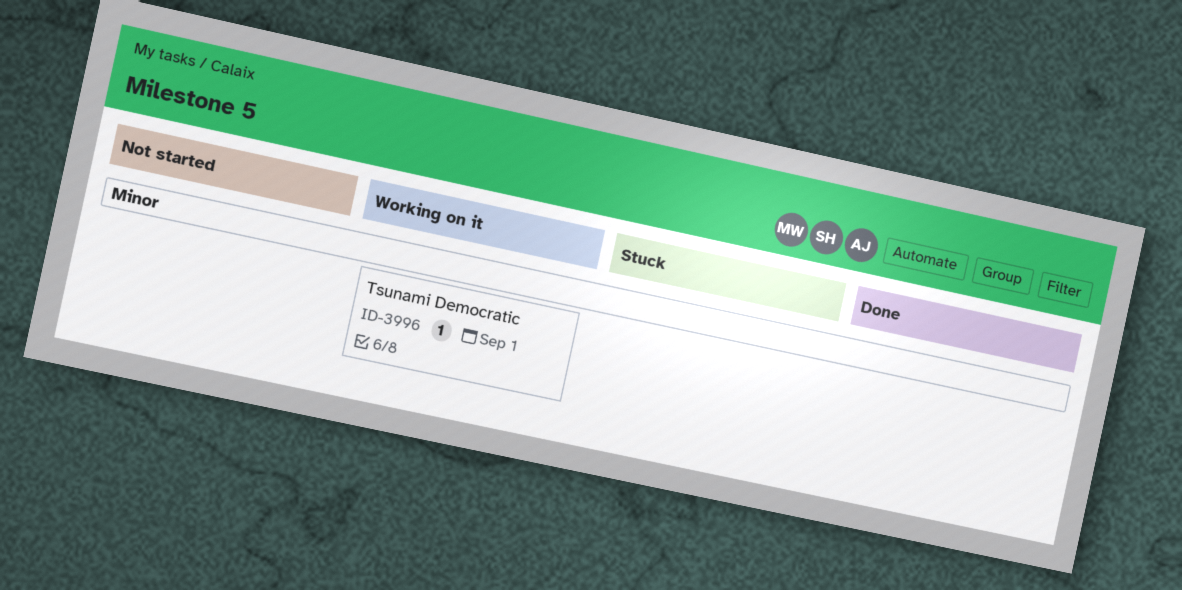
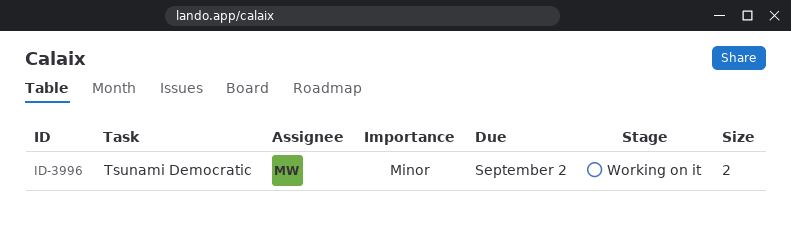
ID-3996, estimate: 1 -> 2
ID-3996, due: Sep 1 -> Sep 2

